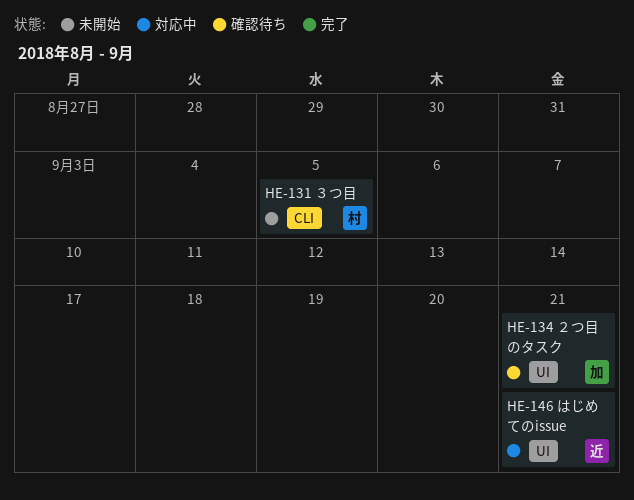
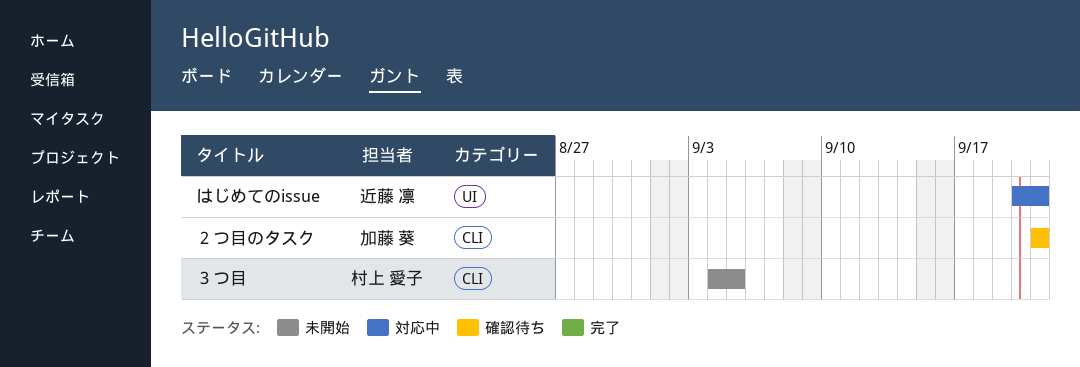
２つ目のタスク, label: UI -> CLI

